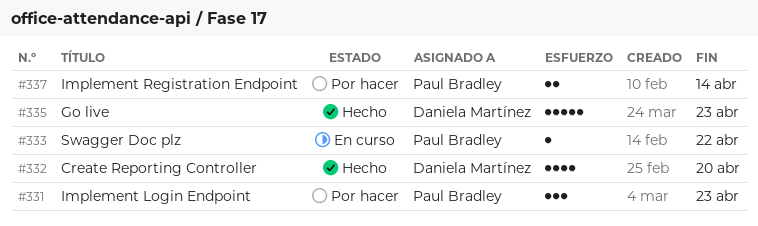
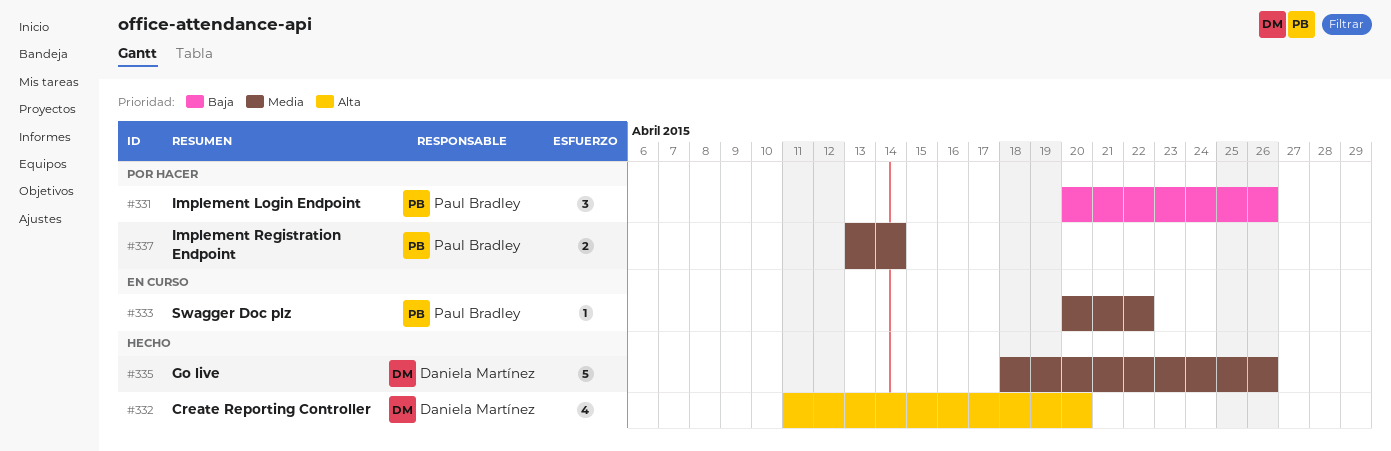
#331, due: Apr 23 -> Apr 26
#335, due: Apr 23 -> Apr 26

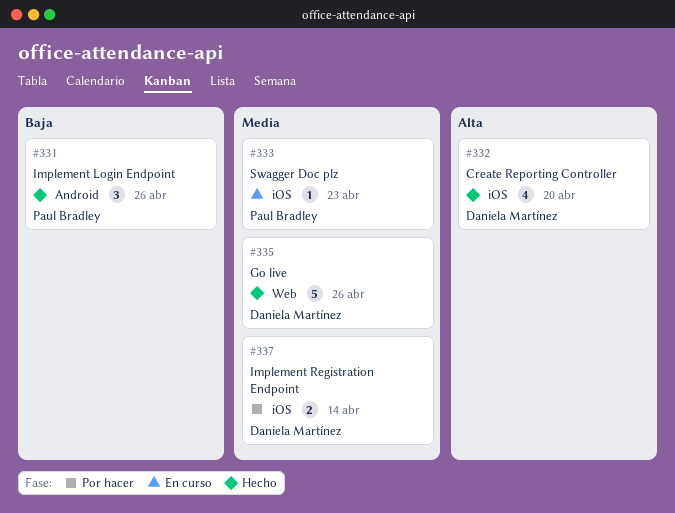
#331, status: Por hacer -> Hecho
#333, due: Apr 22 -> Apr 23
#337, owner: Paul Bradley -> Daniela Martínez

